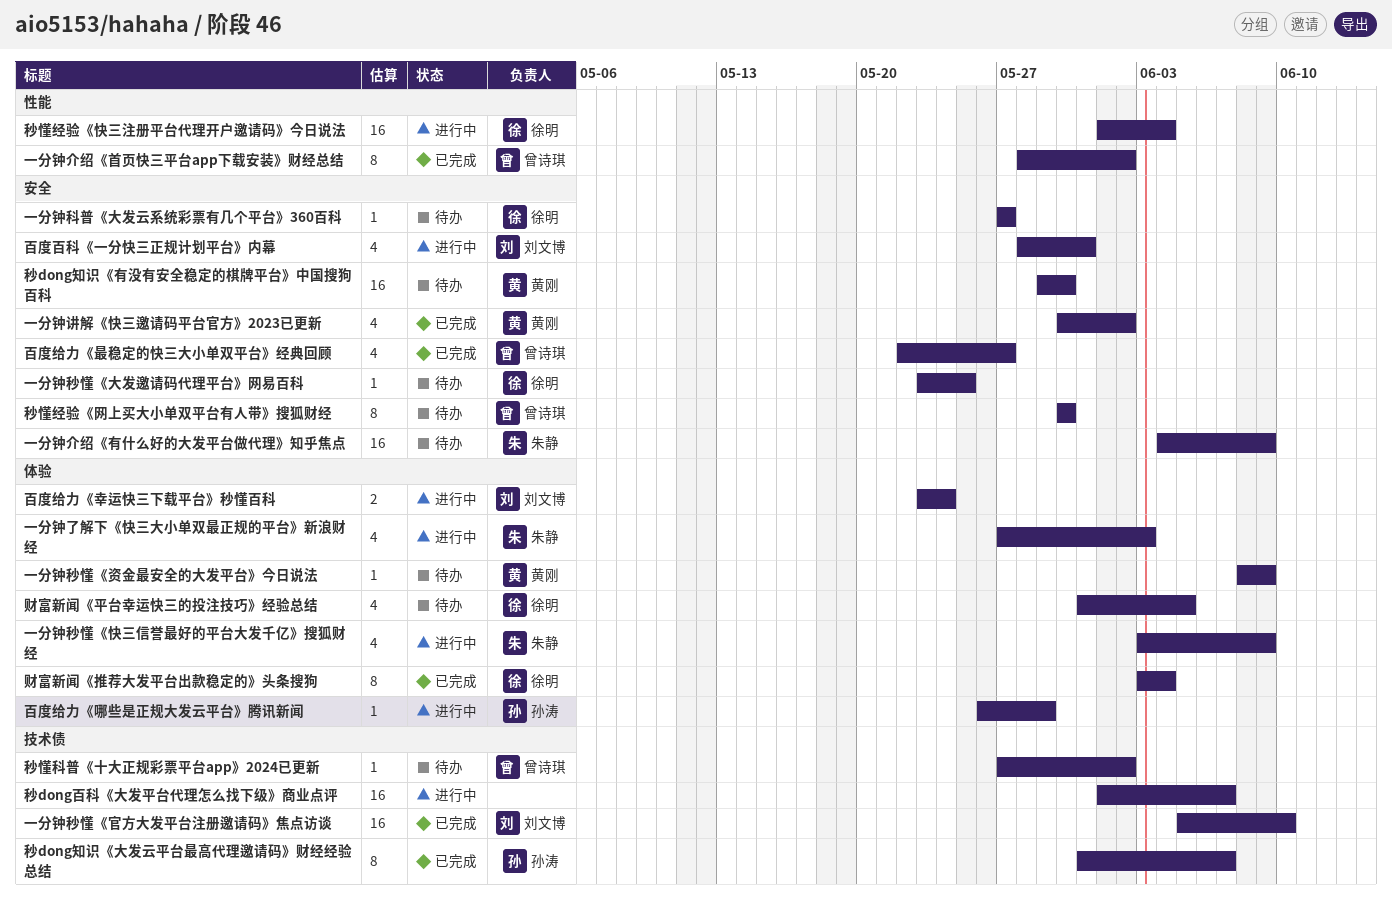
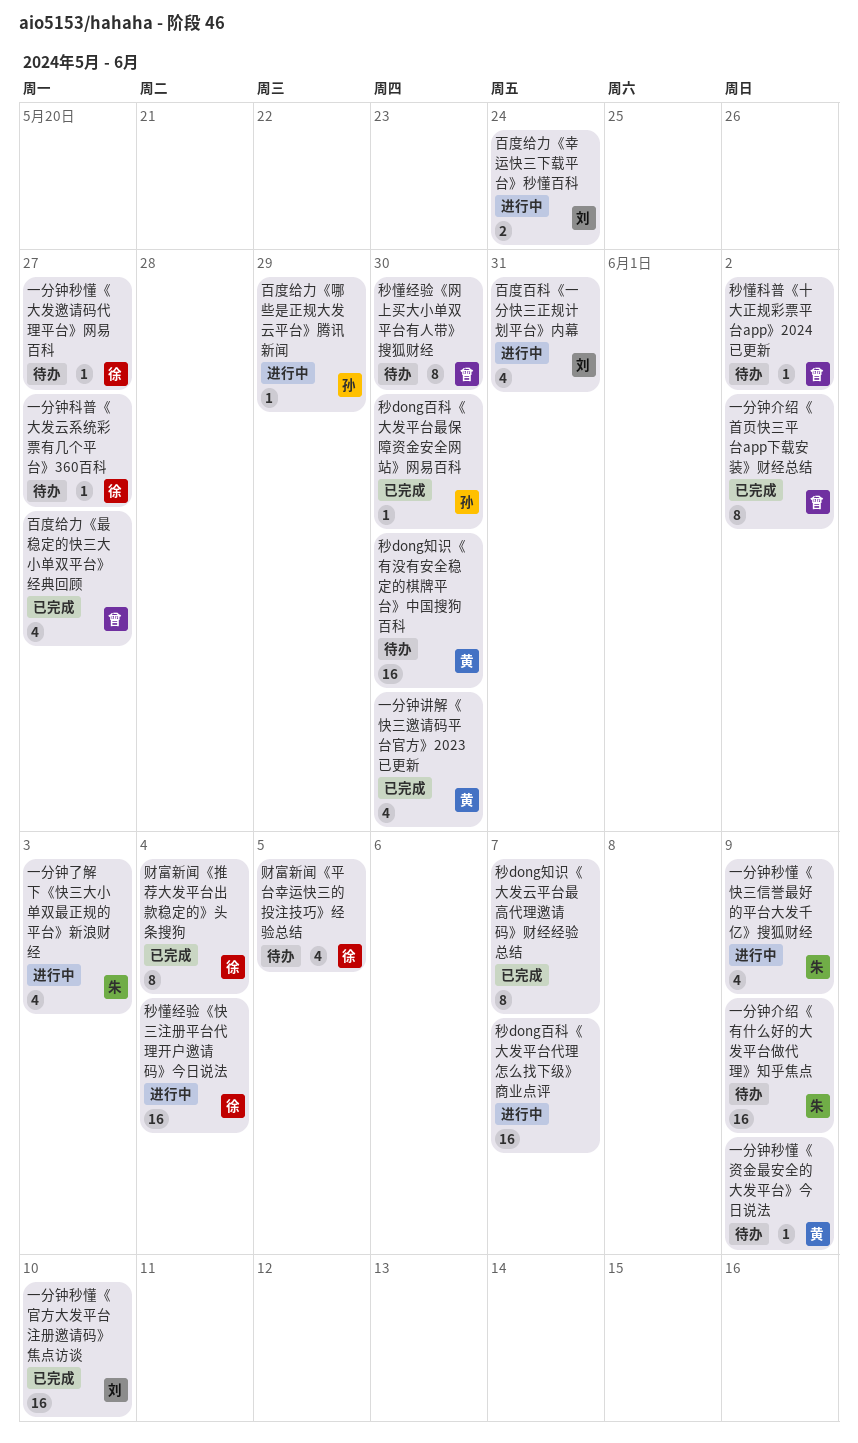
一分钟秒懂《大发邀请码代理平台》网易百科, due: May 25 -> May 27
一分钟讲解《快三邀请码平台官方》2023已更新, due: Jun 2 -> May 30
秒dong百科《大发平台最保障资金安全网站》网易百科: none -> present
秒dong知识《大发云平台最高代理邀请码》财经经验总结, owner: 孙涛 -> none

